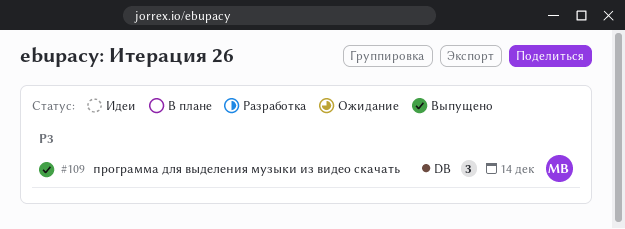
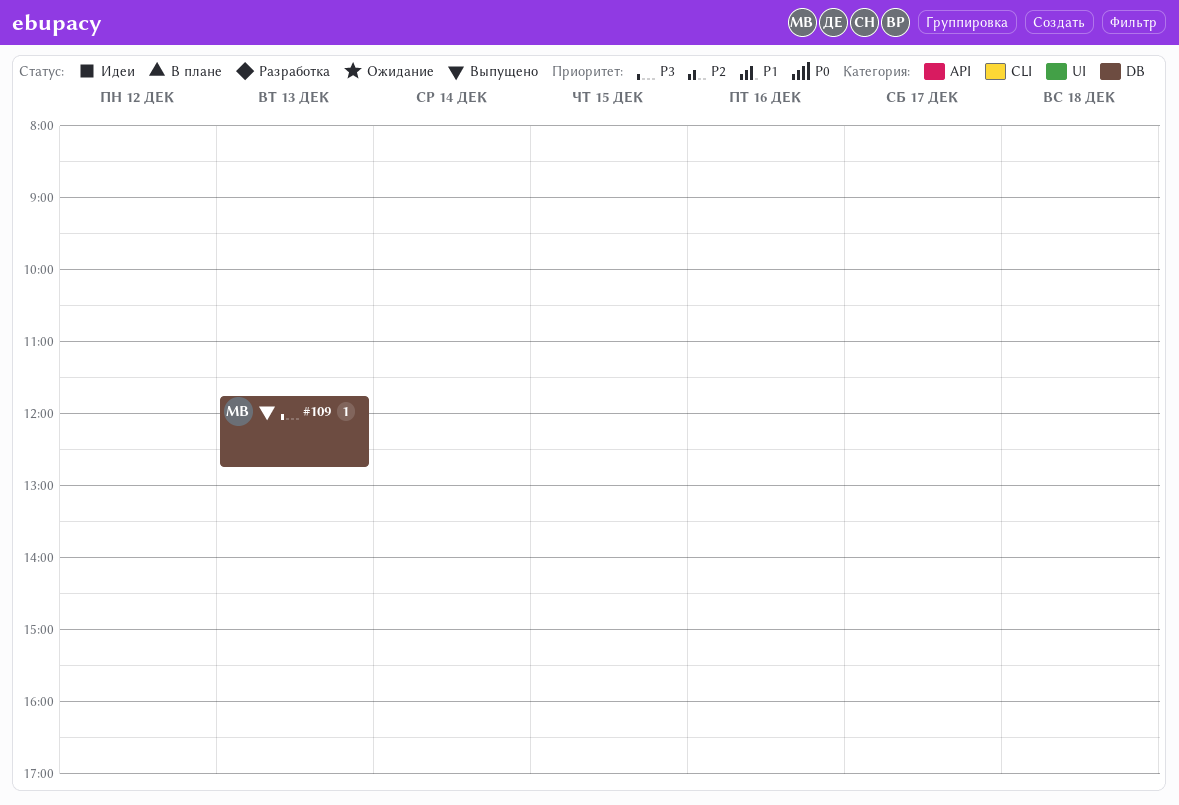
#109, estimate: 3 -> 1
#109, day: Dec 14 -> Dec 13

